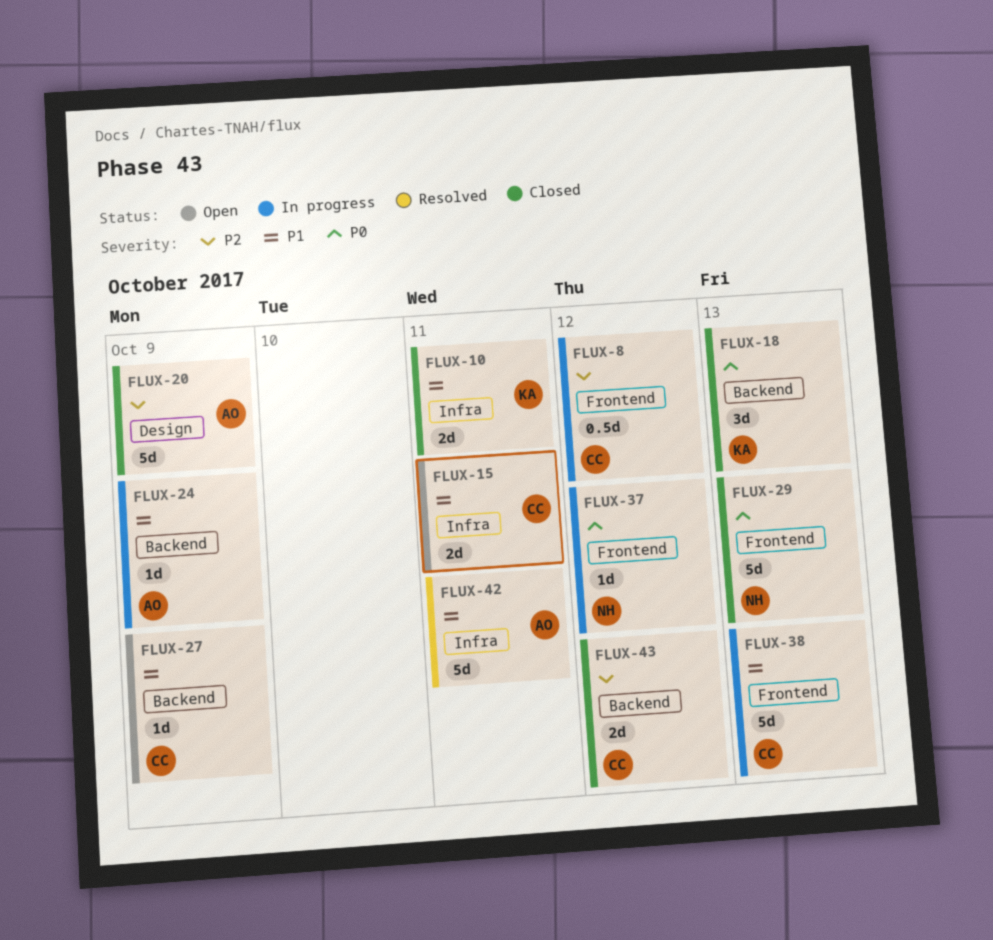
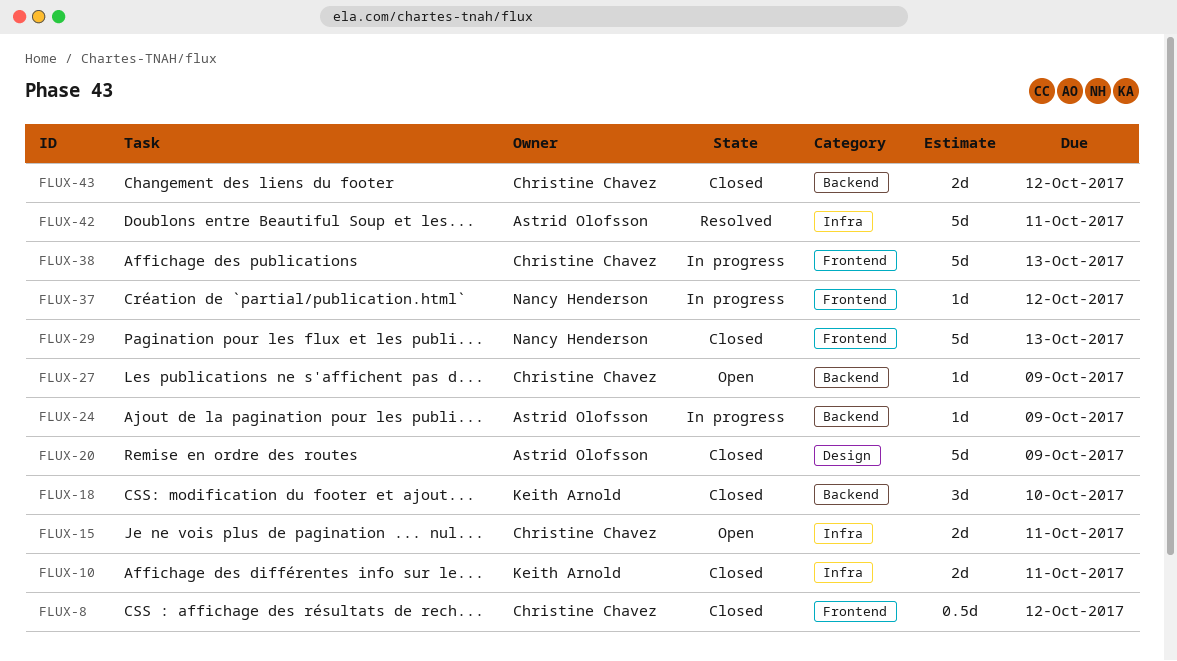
FLUX-8, status: In progress -> Closed
FLUX-18, due: Oct 13 -> Oct 10

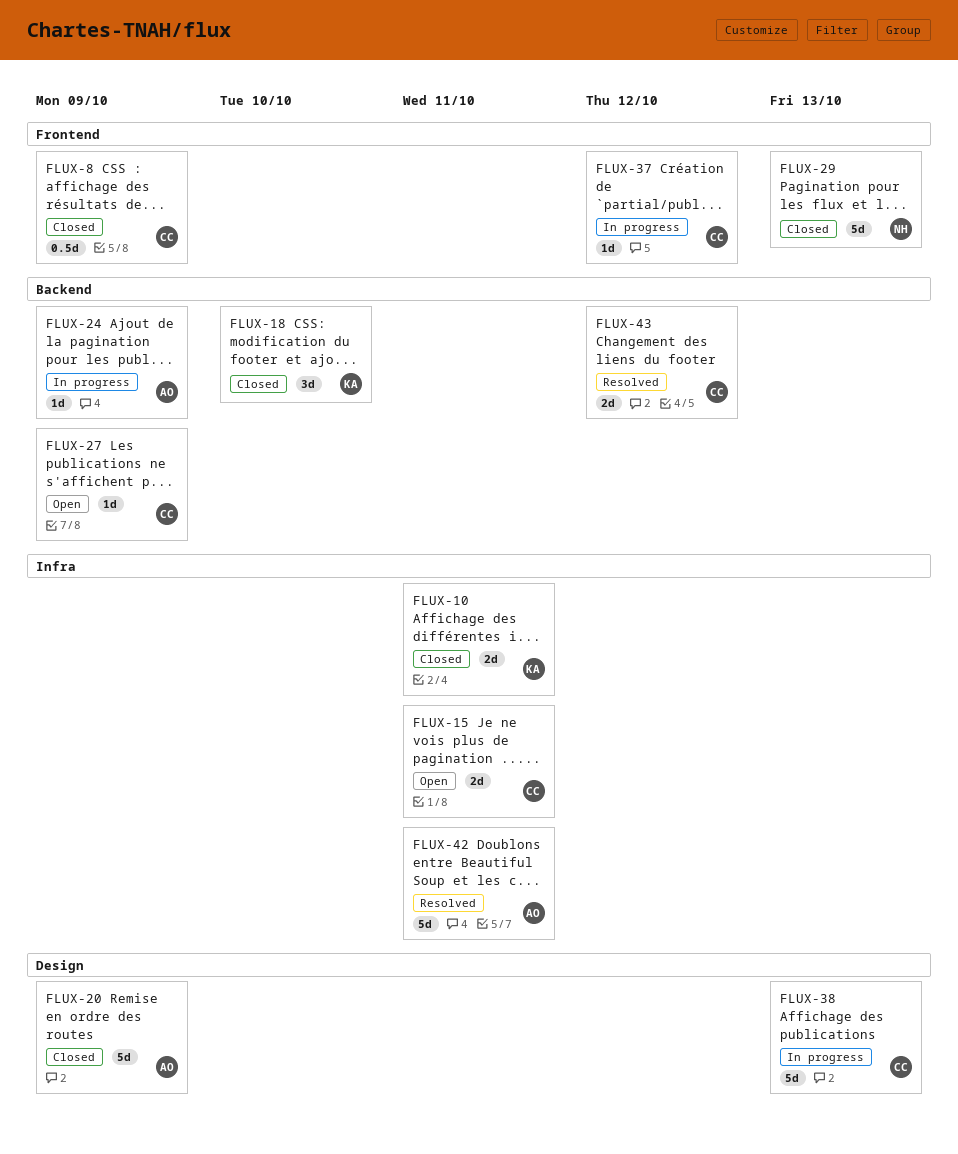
FLUX-8, due: Oct 12 -> Oct 9
FLUX-37, owner: Nancy Henderson -> Christine Chavez
FLUX-38, label: Frontend -> Design
FLUX-43, status: Closed -> Resolved

